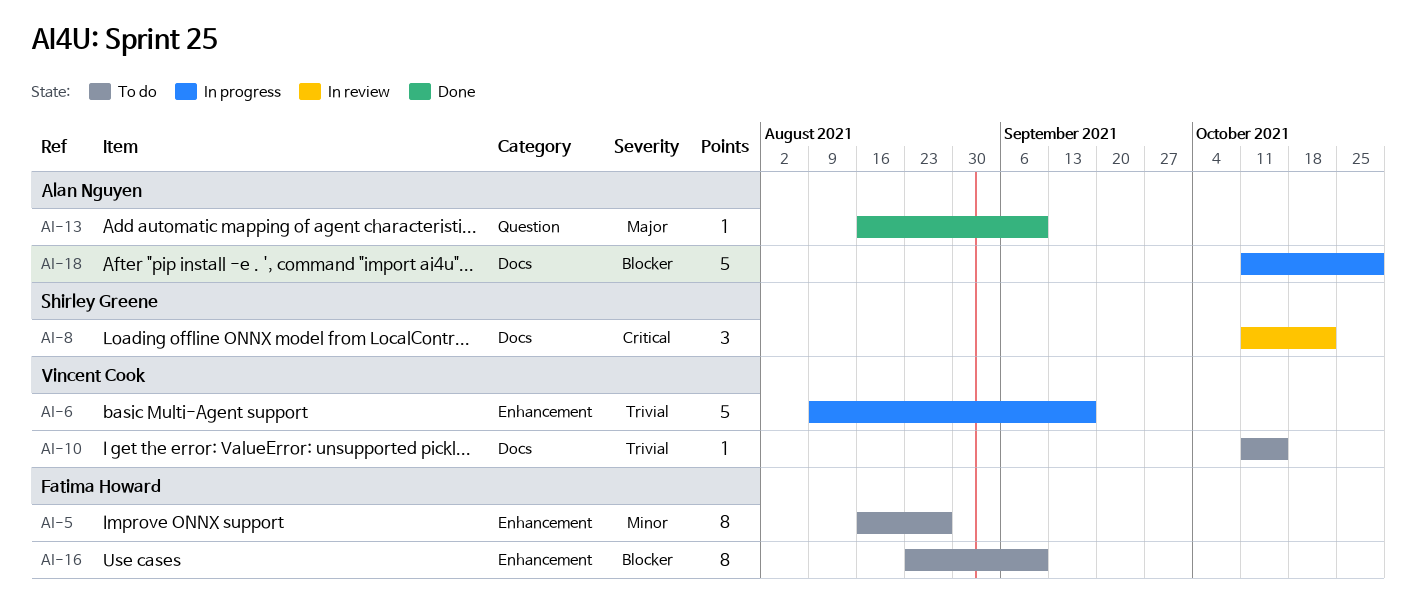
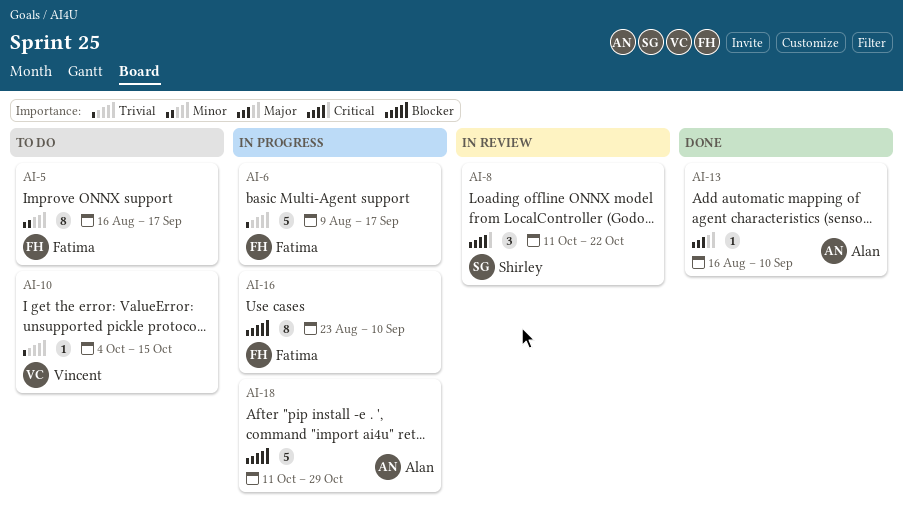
AI-5, due: Aug 27 -> Sep 17
AI-6, owner: Vincent Cook -> Fatima Howard
AI-10, start: Oct 11 -> Oct 4
AI-16, status: To do -> In progress

